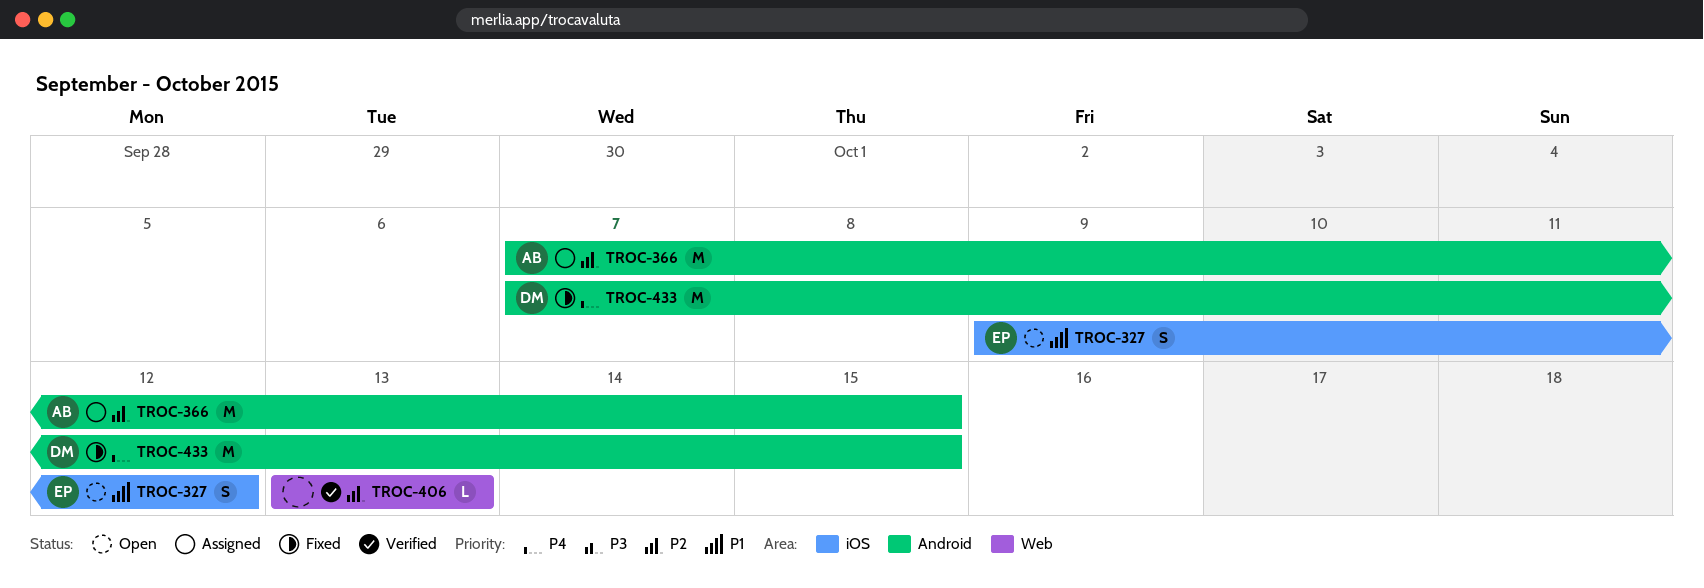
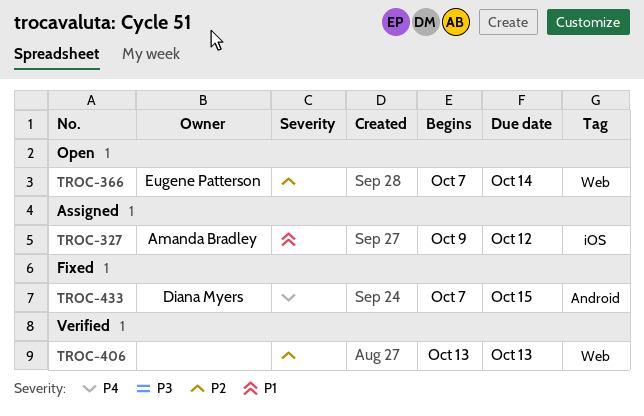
TROC-327, status: Open -> Assigned
TROC-327, owner: Eugene Patterson -> Amanda Bradley
TROC-366, status: Assigned -> Open
TROC-366, owner: Amanda Bradley -> Eugene Patterson
TROC-366, label: Android -> Web
TROC-366, due: Oct 15 -> Oct 14

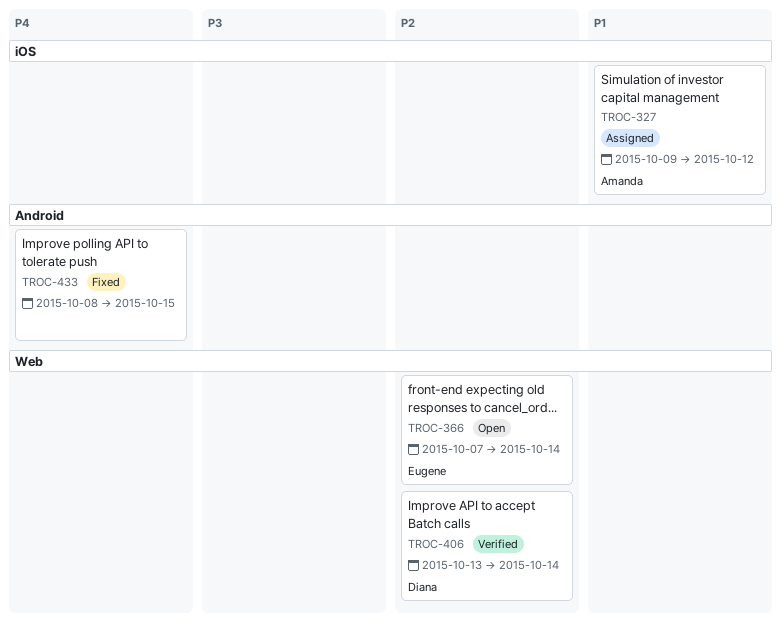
TROC-406, owner: none -> Diana Myers
TROC-406, due: Oct 13 -> Oct 14
TROC-433, owner: Diana Myers -> none
TROC-433, start: Oct 7 -> Oct 8

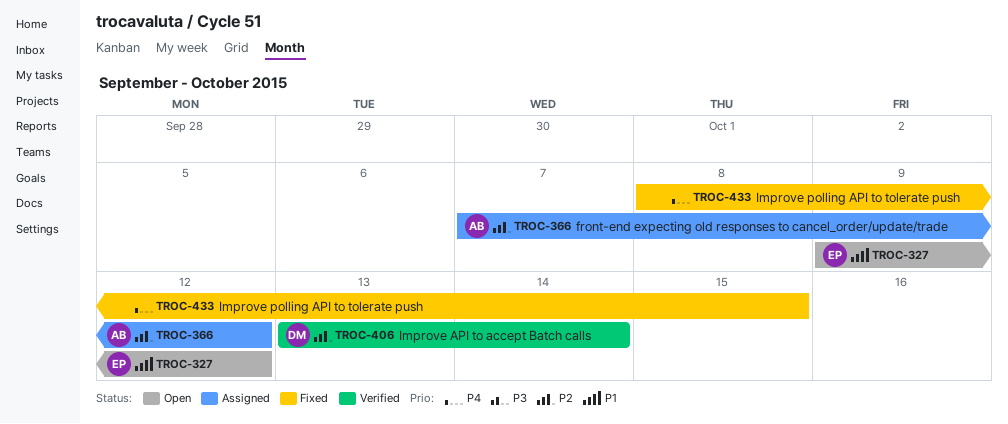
TROC-327, status: Assigned -> Open
TROC-327, owner: Amanda -> Eugene
TROC-366, status: Open -> Assigned
TROC-366, owner: Eugene -> Amanda
TROC-366, due: Oct 14 -> Oct 12

